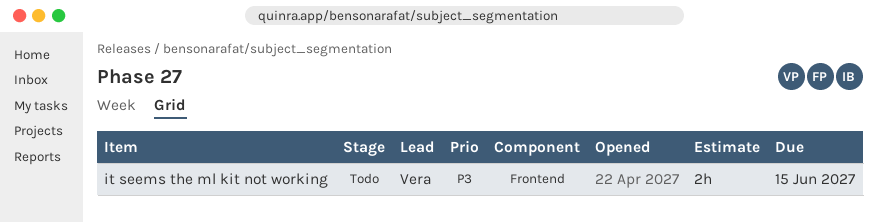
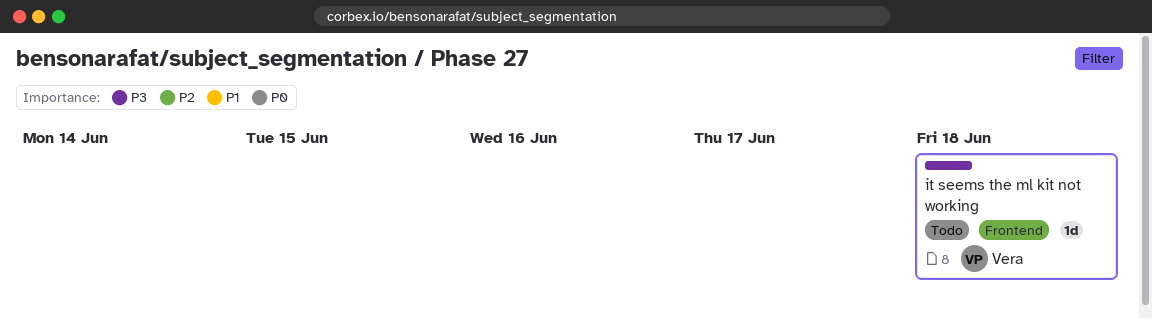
it seems the ml kit not working, estimate: 2h -> 1d
it seems the ml kit not working, due: Jun 15 -> Jun 18

